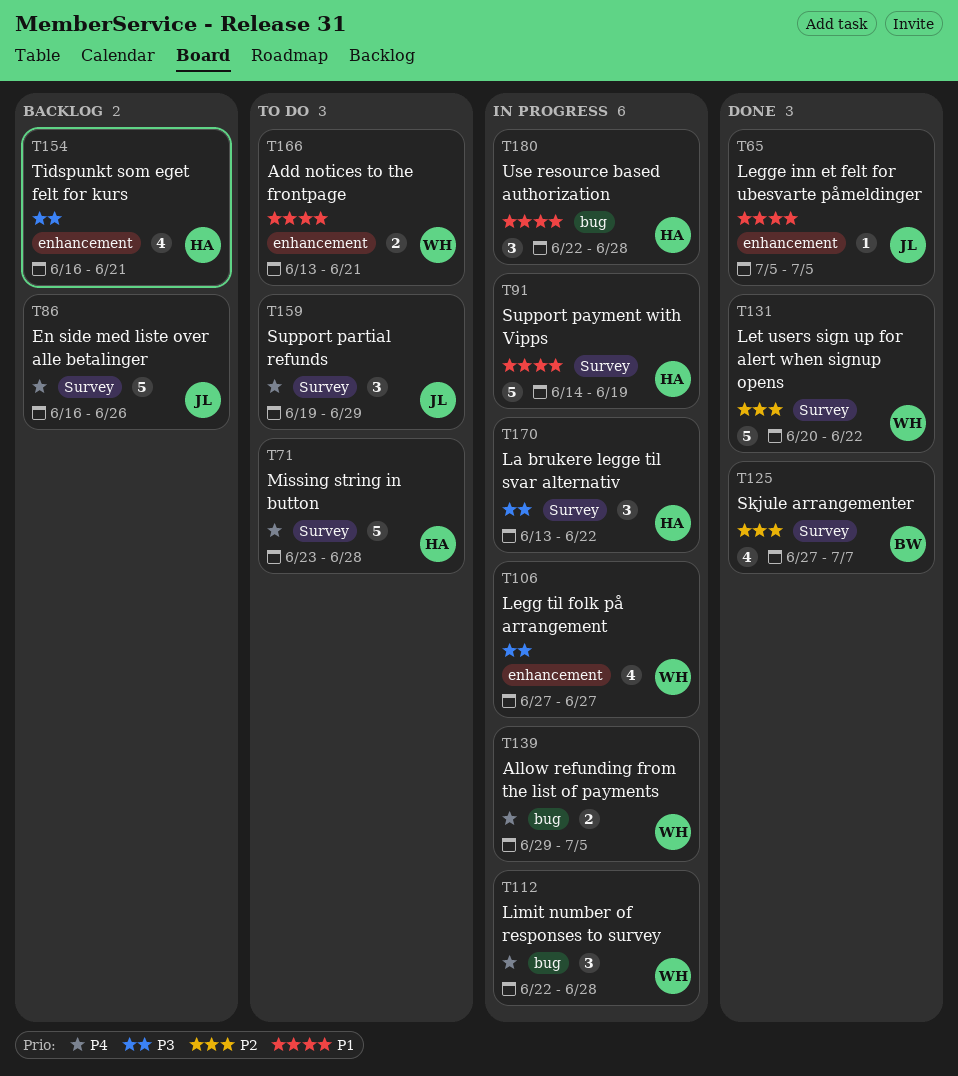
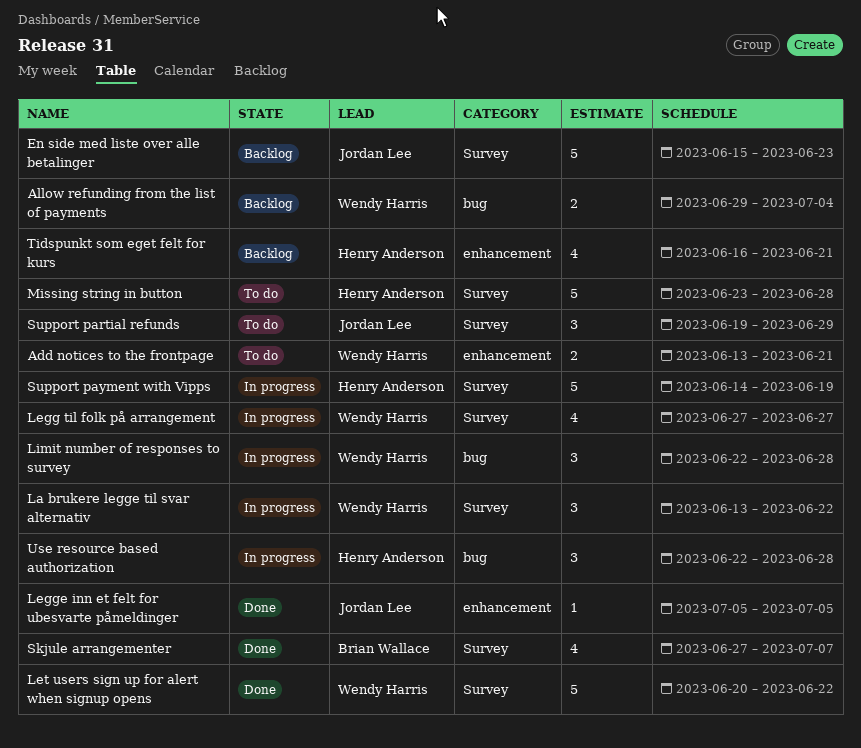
Allow refunding from the list of payments, status: In progress -> Backlog
Allow refunding from the list of payments, due: Jul 5 -> Jul 4
En side med liste over alle betalinger, start: Jun 16 -> Jun 15
En side med liste over alle betalinger, due: Jun 26 -> Jun 23
La brukere legge til svar alternativ, owner: Henry Anderson -> Wendy Harris
Legg til folk på arrangement, label: enhancement -> Survey

